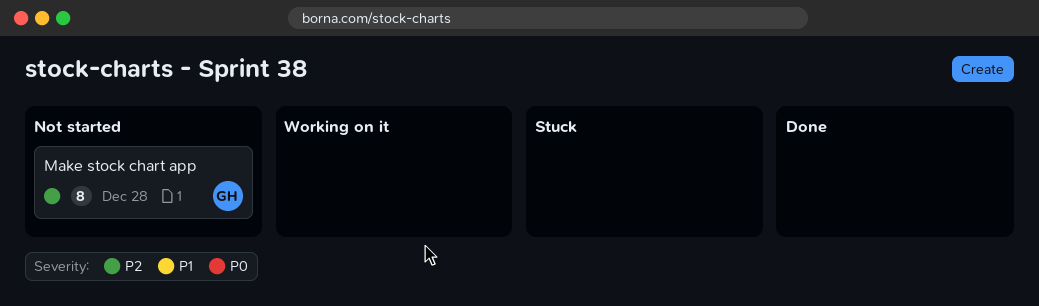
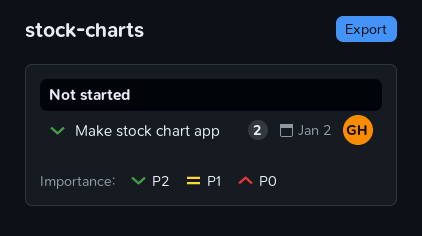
Make stock chart app, estimate: 8 -> 2
Make stock chart app, due: Dec 28 -> Jan 2

